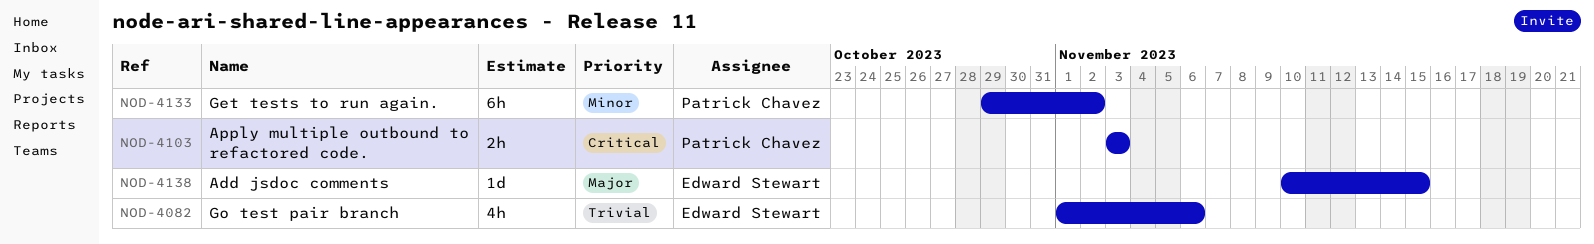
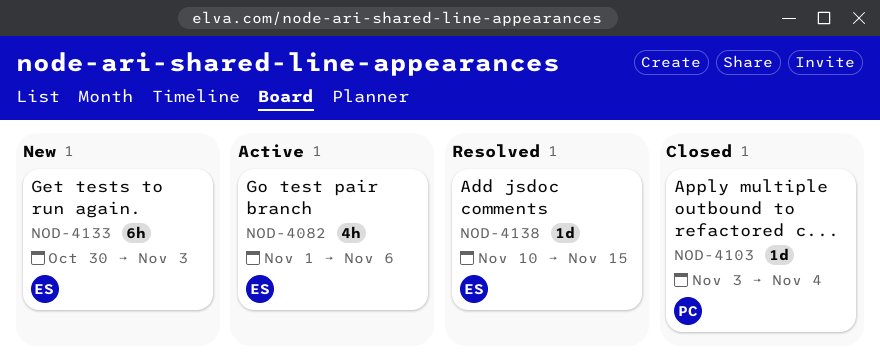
NOD-4103, estimate: 2h -> 1d
NOD-4103, due: Nov 3 -> Nov 4
NOD-4133, owner: Patrick Chavez -> Edward Stewart
NOD-4133, start: Oct 29 -> Oct 30
NOD-4133, due: Nov 2 -> Nov 3

